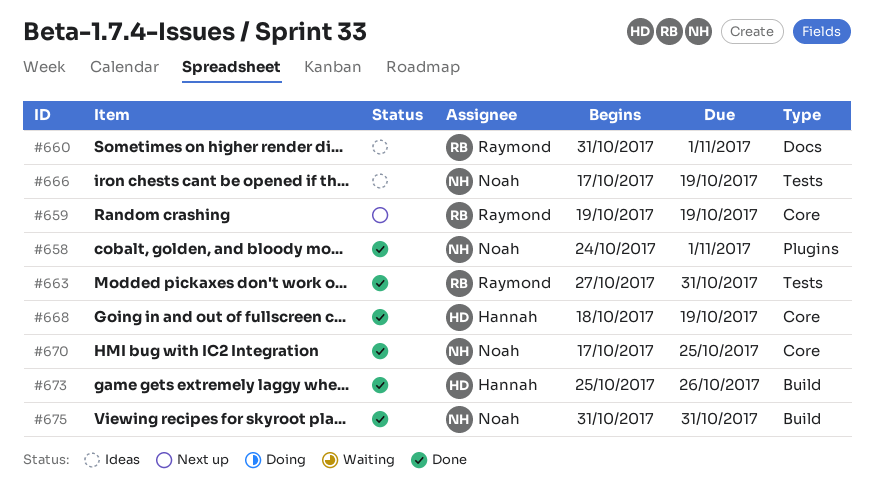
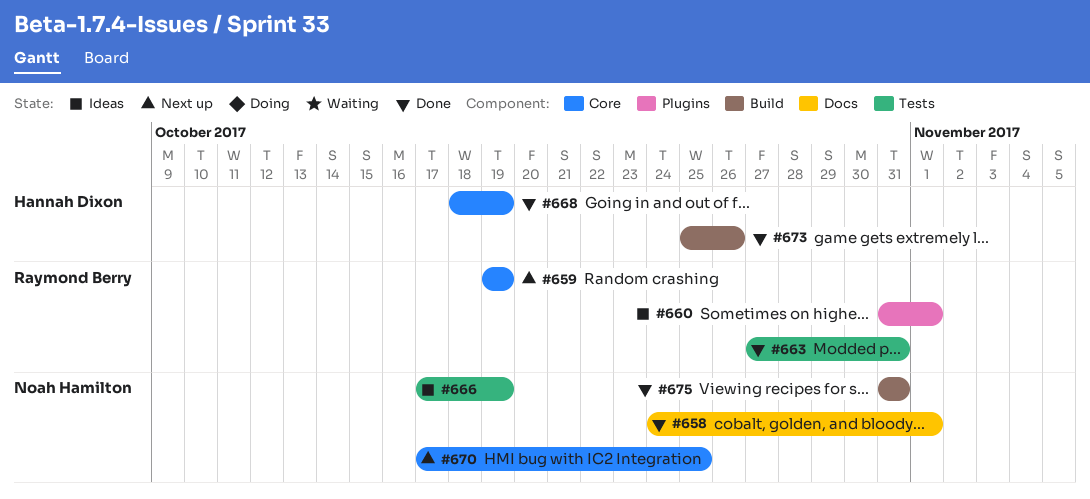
#658, label: Plugins -> Docs
#660, label: Docs -> Plugins
#670, status: Done -> Next up

